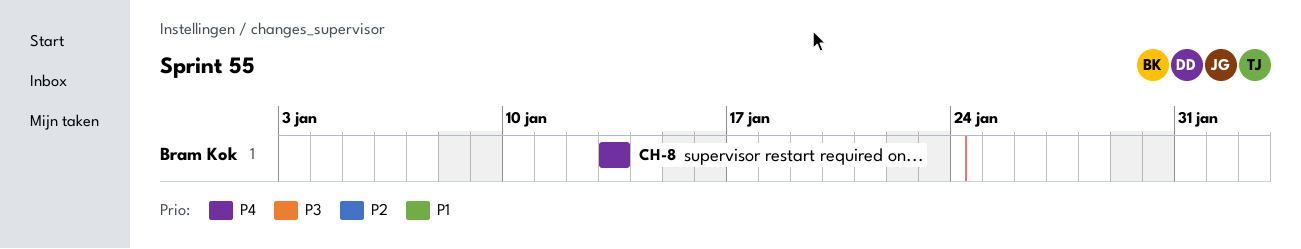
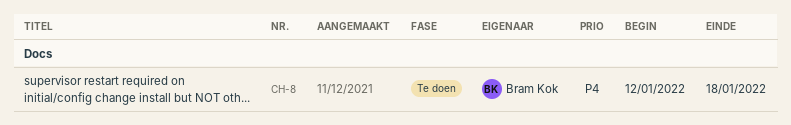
CH-8, start: Jan 13 -> Jan 12
CH-8, due: Jan 13 -> Jan 18

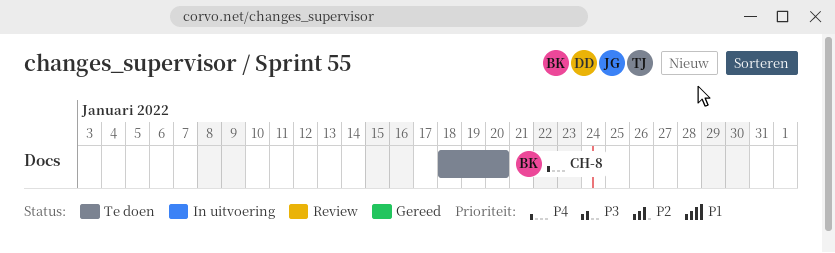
CH-8, start: Jan 12 -> Jan 18
CH-8, due: Jan 18 -> Jan 20

